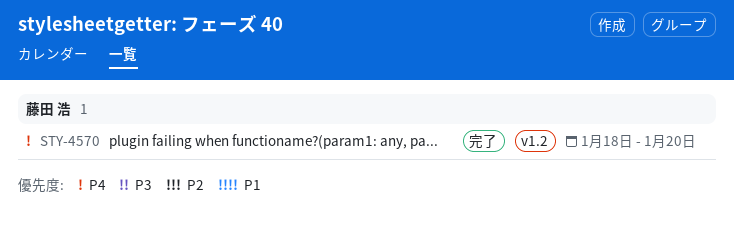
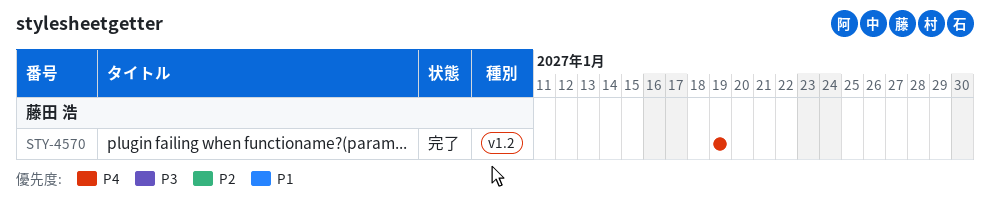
STY-4570, start: Jan 18 -> Jan 19
STY-4570, due: Jan 20 -> Jan 19

